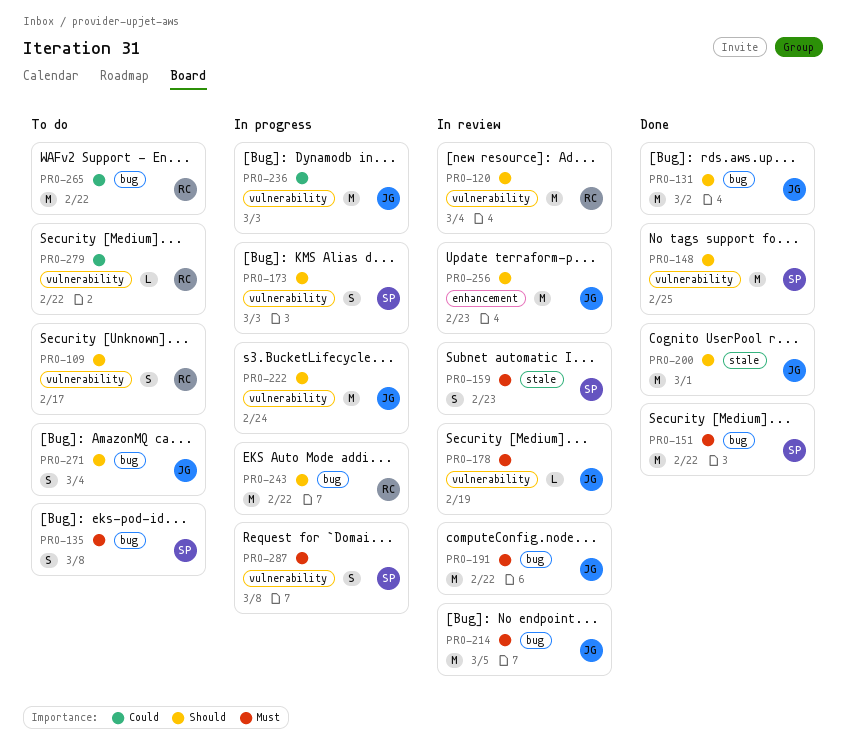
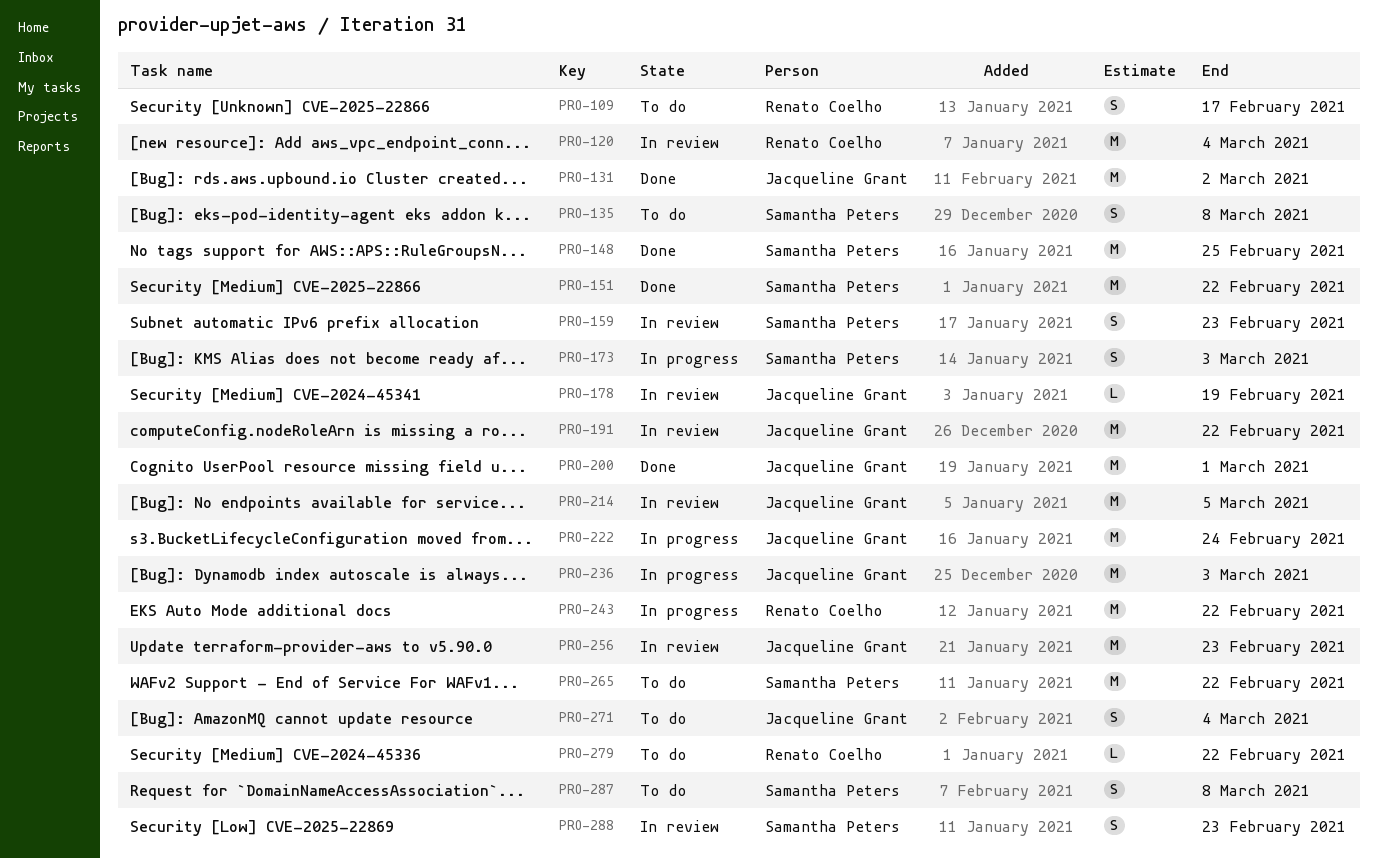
PRO-265, owner: Renato Coelho -> Samantha Peters
PRO-287, status: In progress -> To do
PRO-288: none -> present

